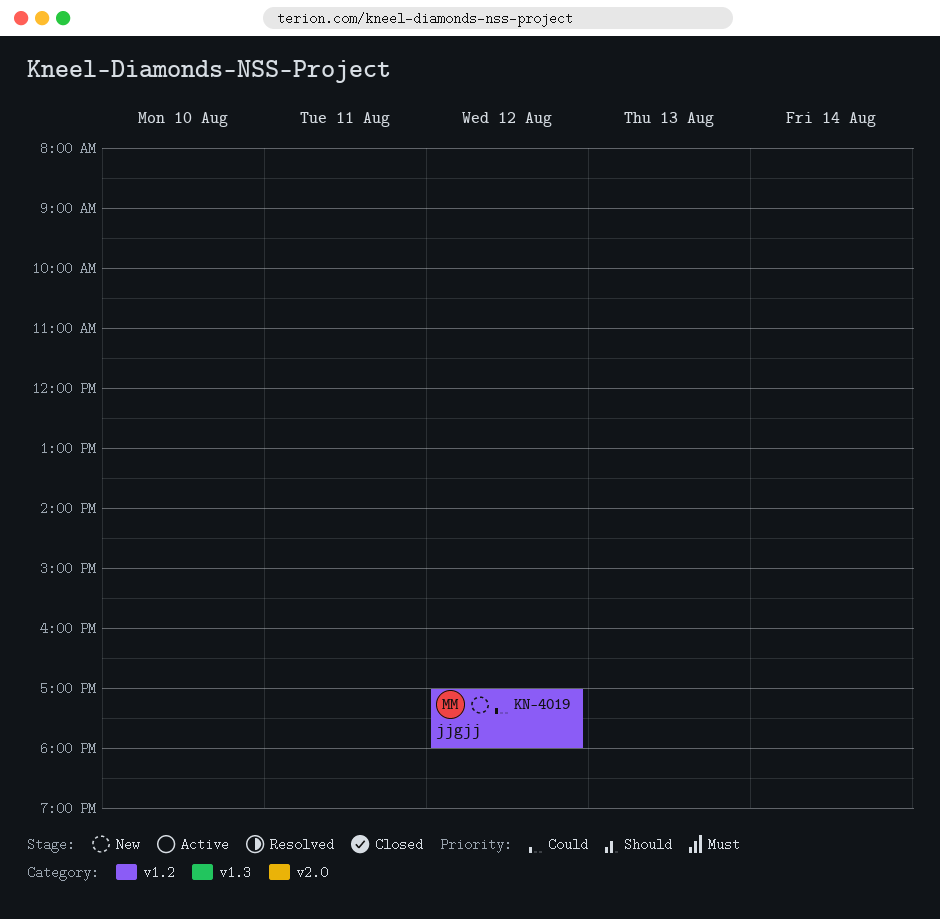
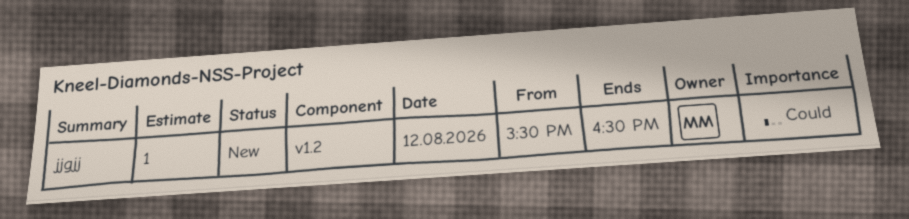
jjgjj, begins: 17:00 -> 15:30
jjgjj, ends: 18:00 -> 16:30

